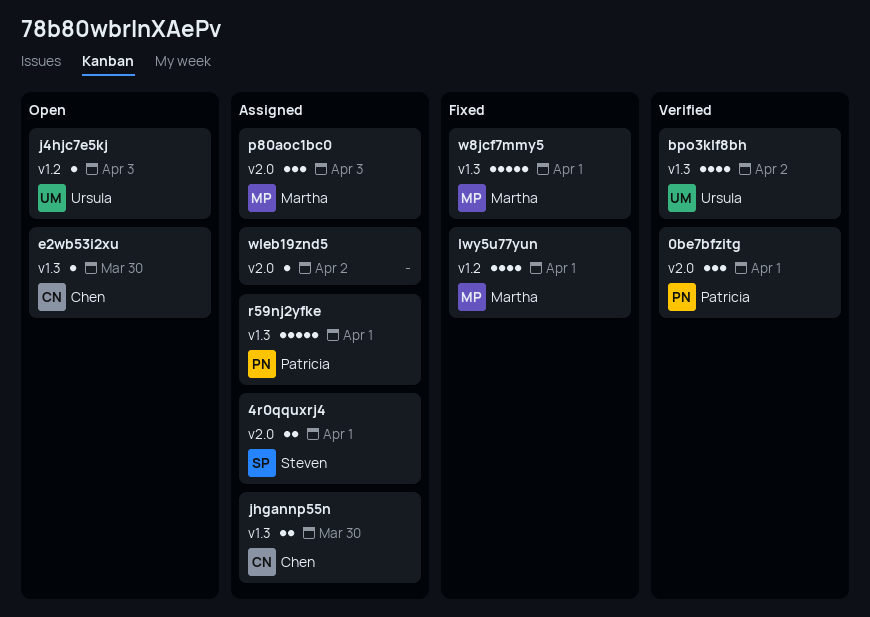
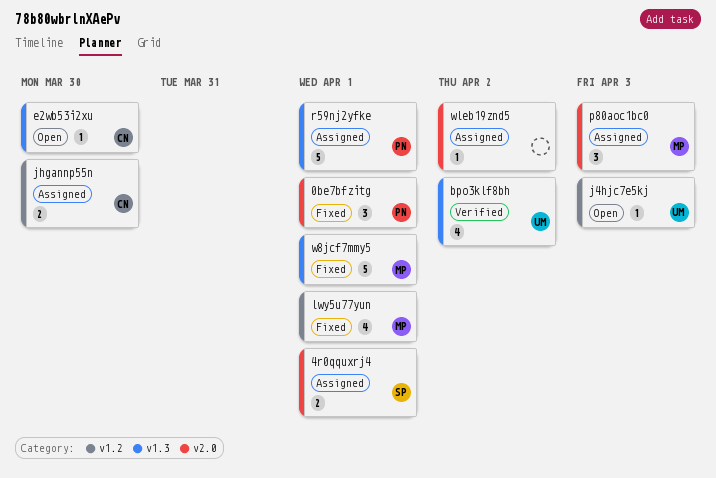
0be7bfzitg, status: Verified -> Fixed
jhgannp55n, label: v1.3 -> v1.2

